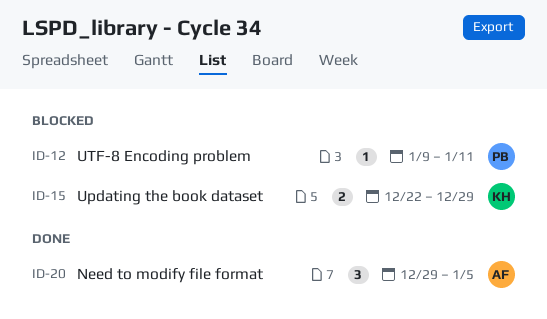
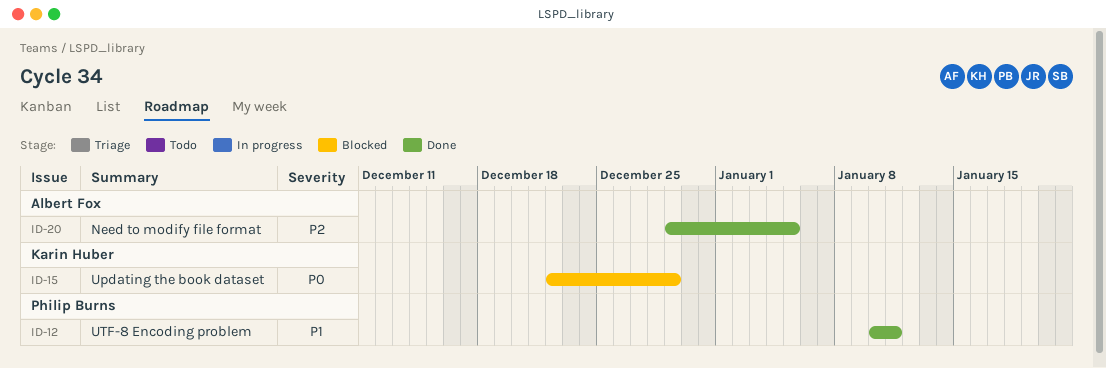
ID-12, status: Blocked -> Done
ID-12, start: Jan 9 -> Jan 10

